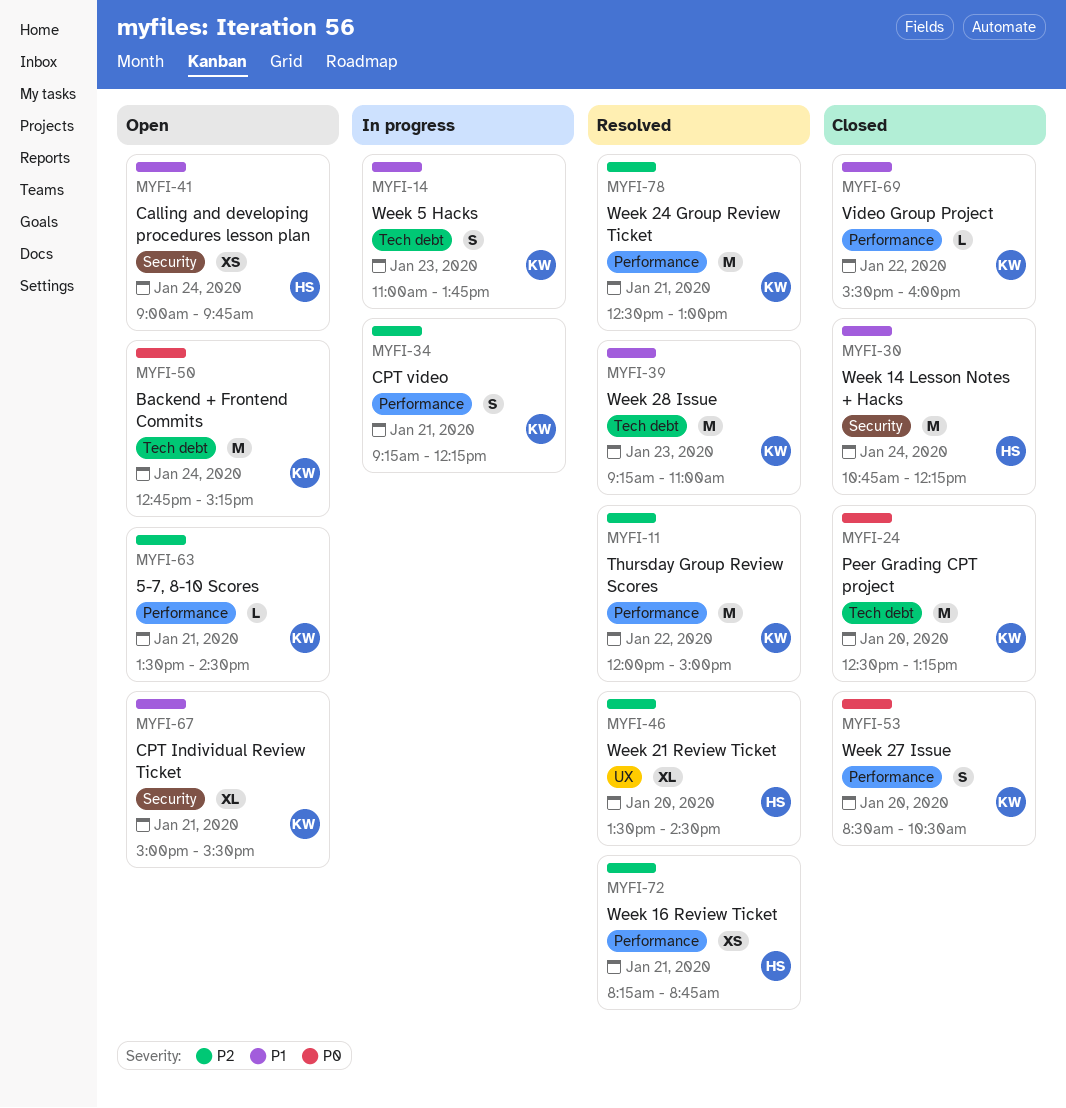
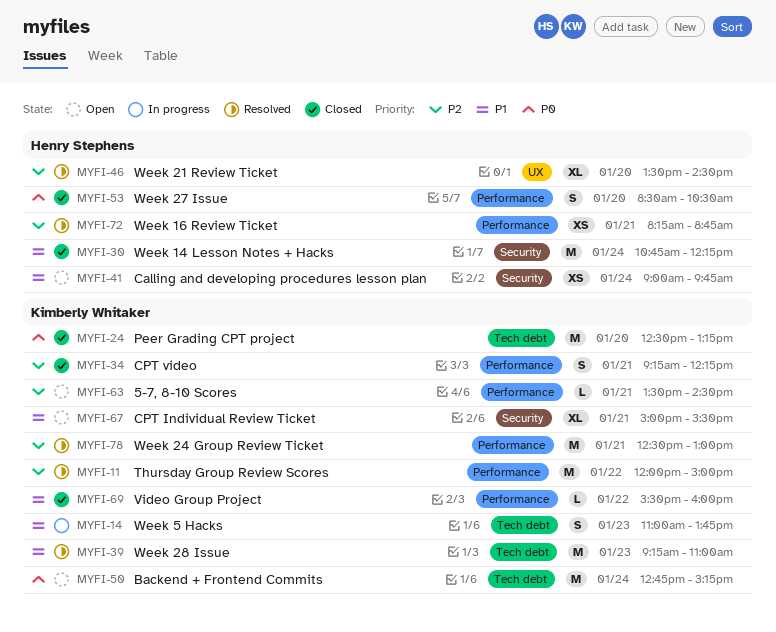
MYFI-34, status: In progress -> Closed
MYFI-53, owner: Kimberly Whitaker -> Henry Stephens

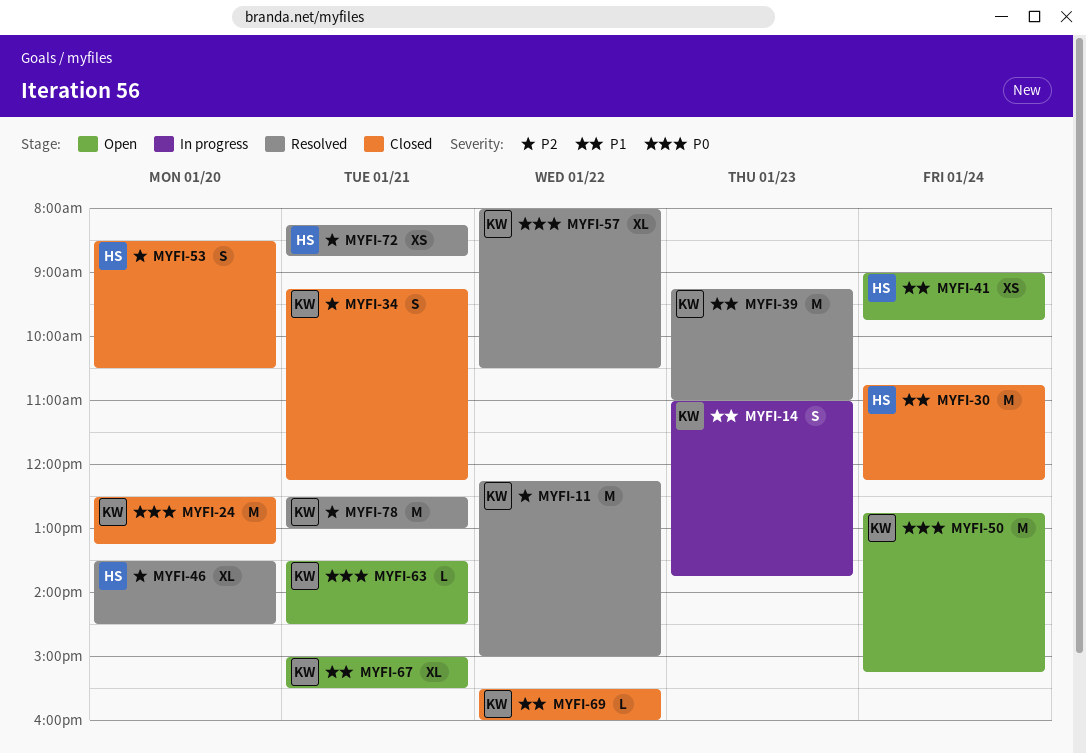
MYFI-11, begins: 12:00 -> 12:15
MYFI-53, priority: P0 -> P2
MYFI-57: none -> present
MYFI-63, priority: P2 -> P0

